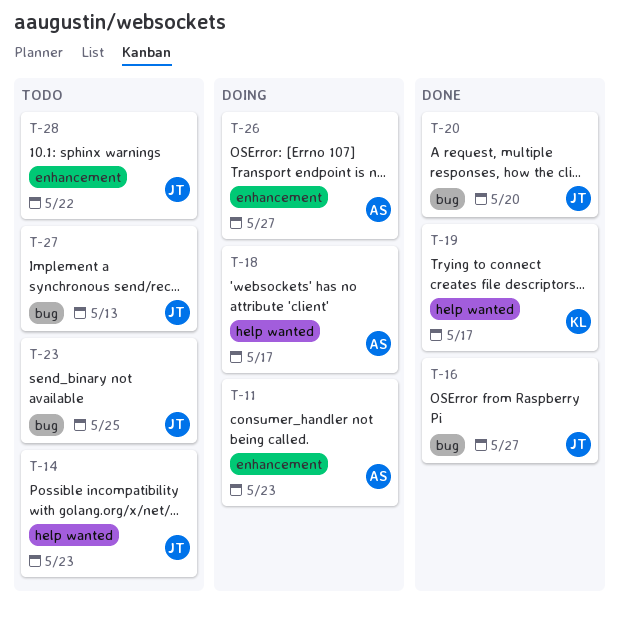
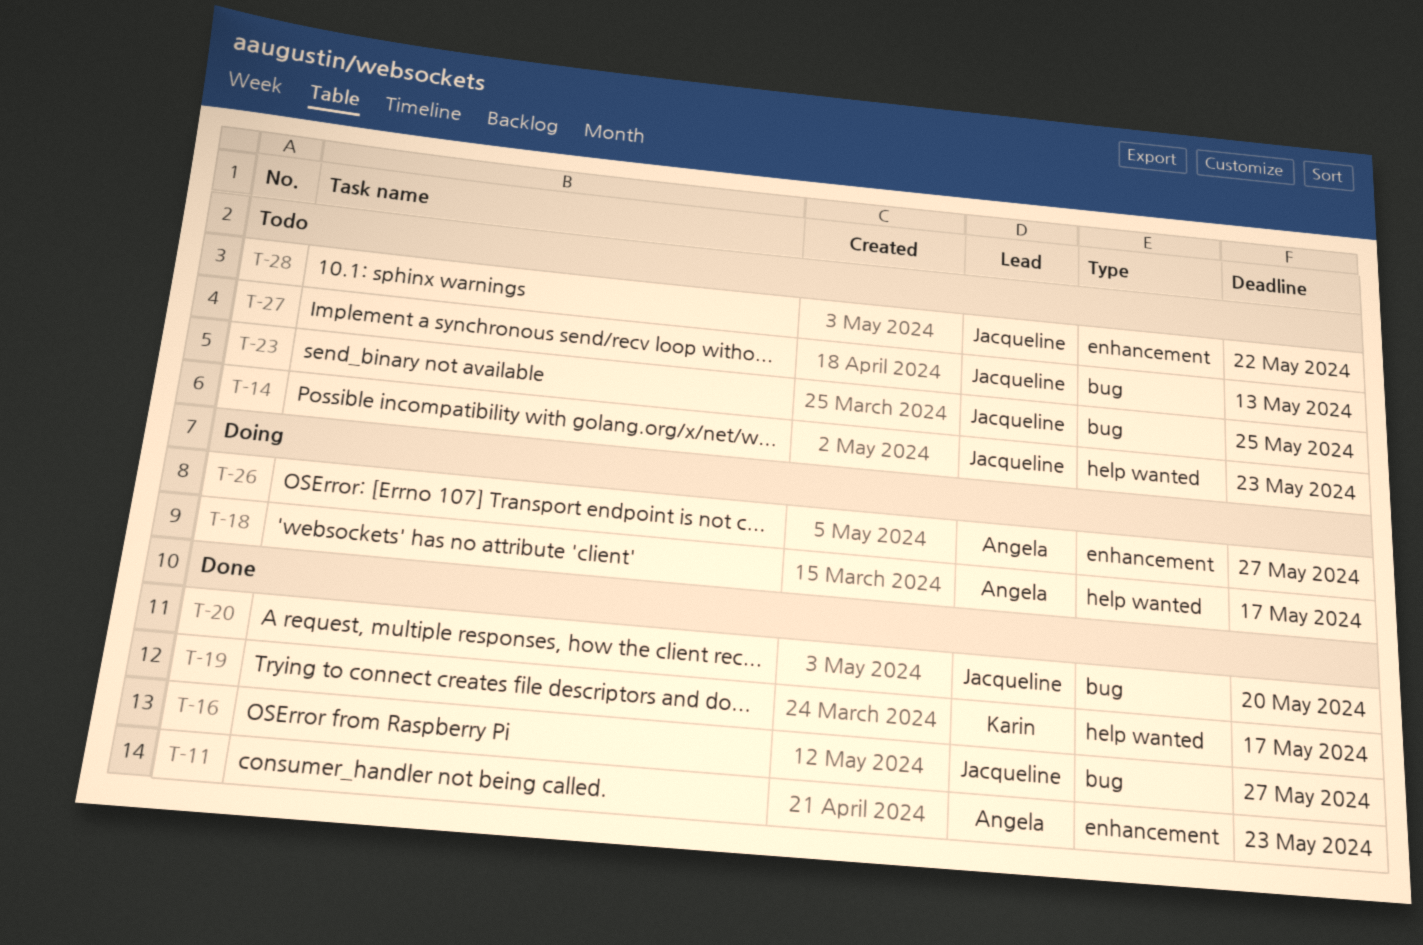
T-11, status: Doing -> Done

